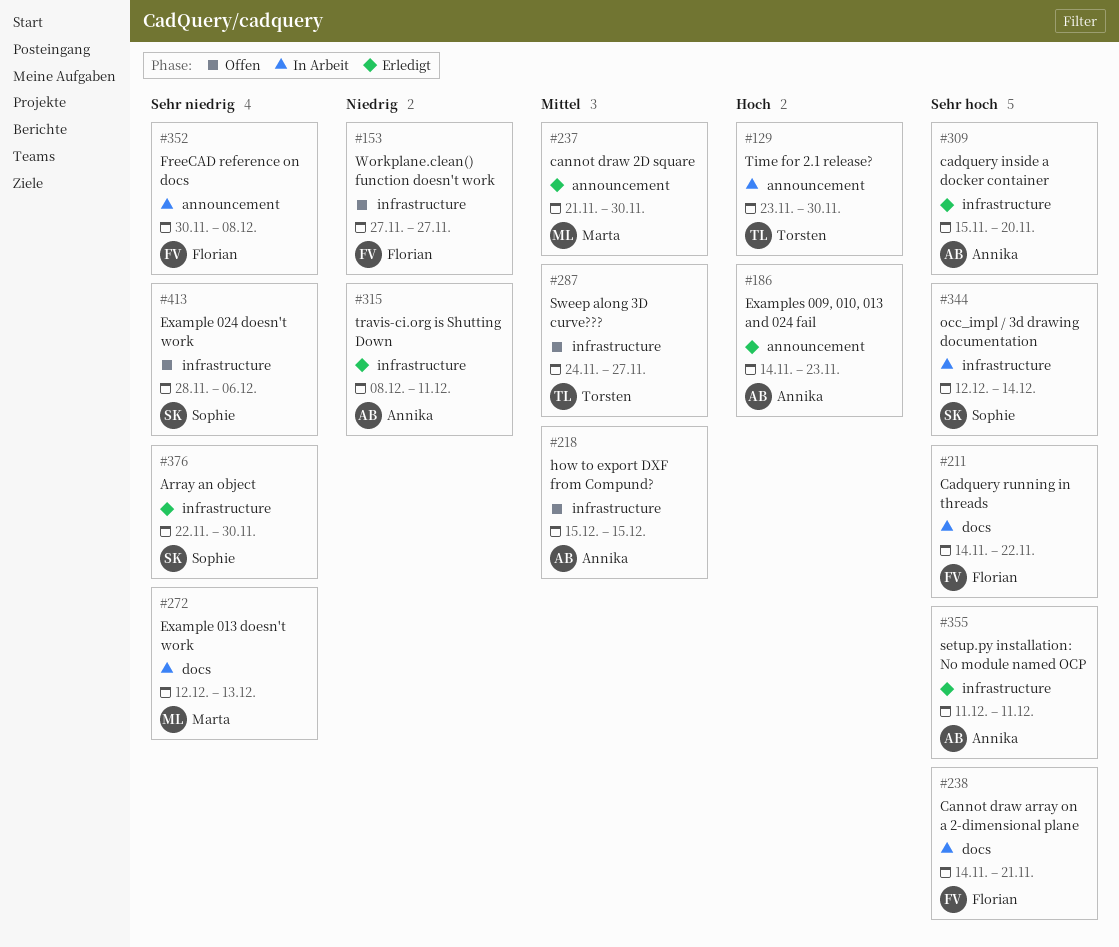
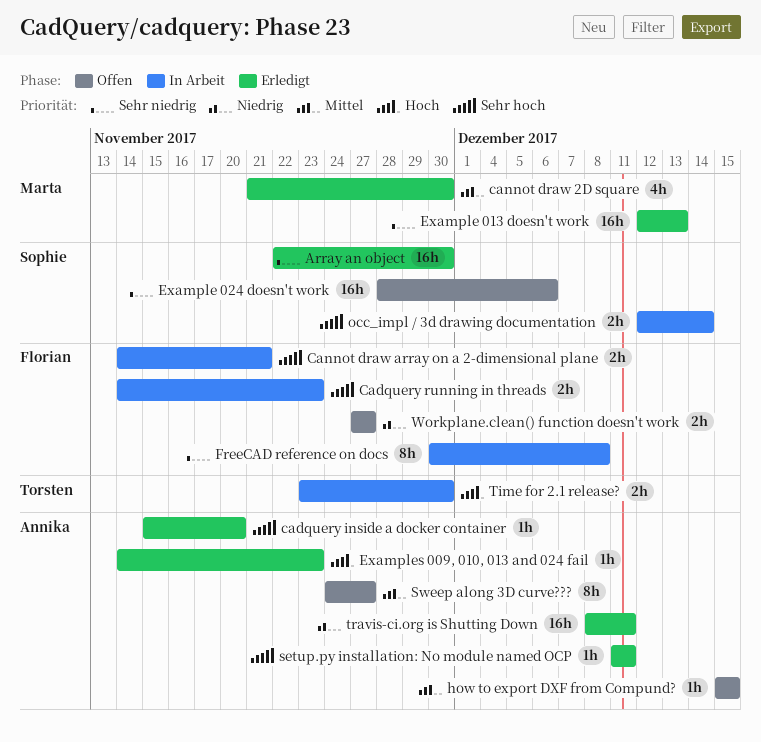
Cadquery running in threads, due: Nov 22 -> Nov 23
Example 013 doesn't work, status: In Arbeit -> Erledigt
Sweep along 3D curve???, owner: Torsten -> Annika

